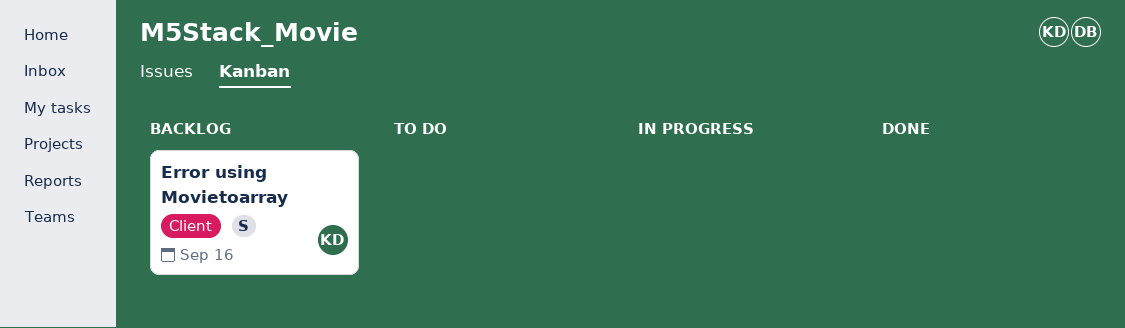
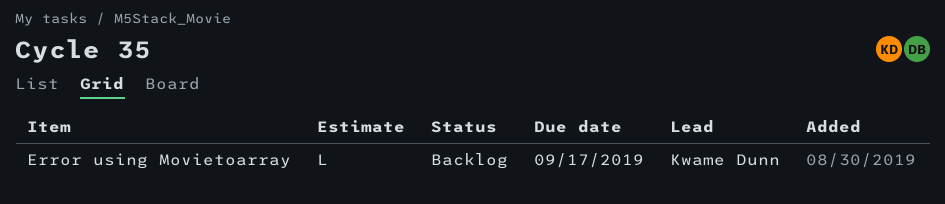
Error using Movietoarray, estimate: S -> L
Error using Movietoarray, due: Sep 16 -> Sep 17

